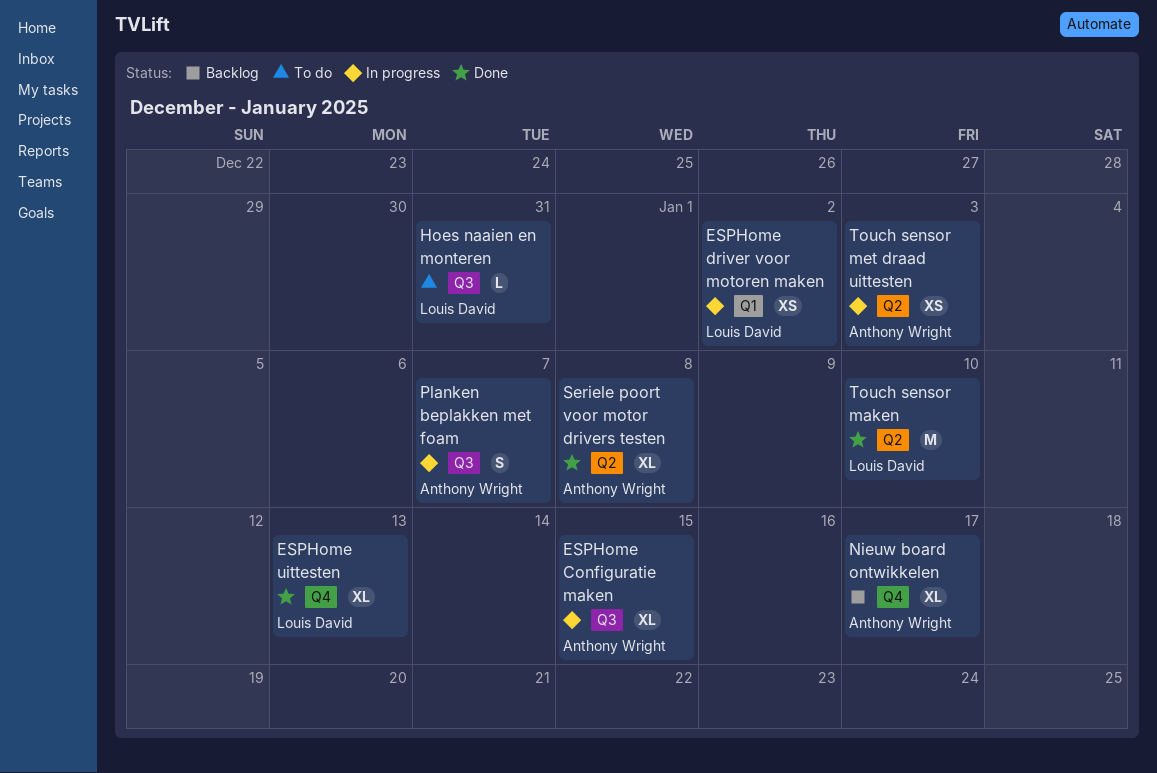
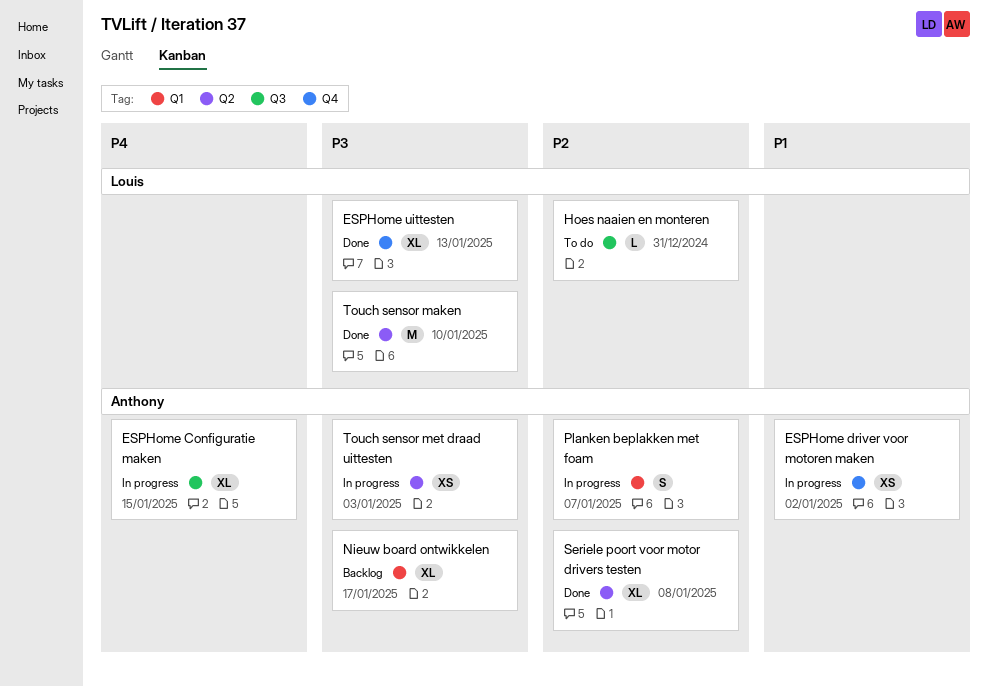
ESPHome driver voor motoren maken, owner: Louis David -> Anthony Wright
ESPHome driver voor motoren maken, label: Q1 -> Q4
Nieuw board ontwikkelen, label: Q4 -> Q1
Planken beplakken met foam, label: Q3 -> Q1

